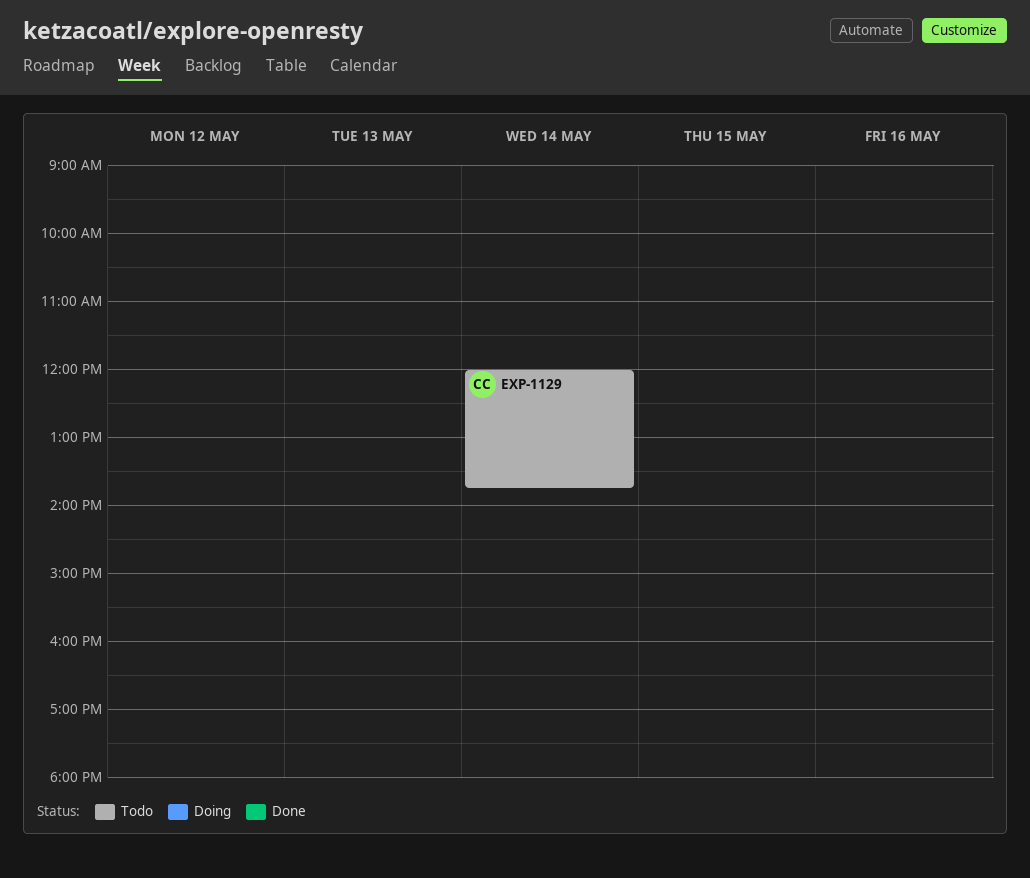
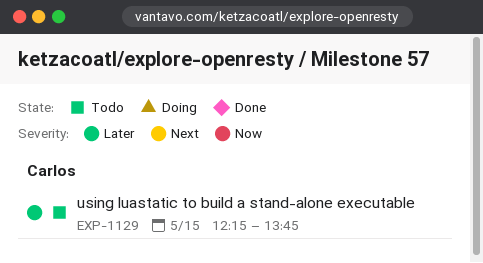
EXP-1129, day: May 14 -> May 15
EXP-1129, begins: 12:00 -> 12:15

